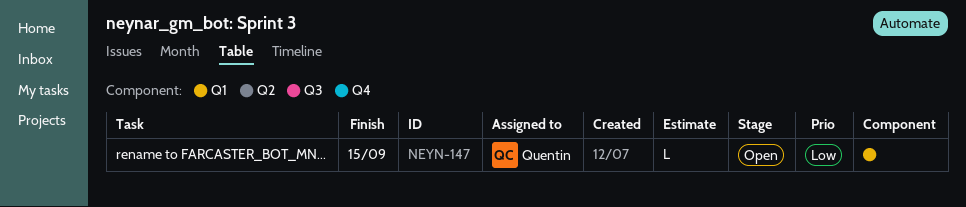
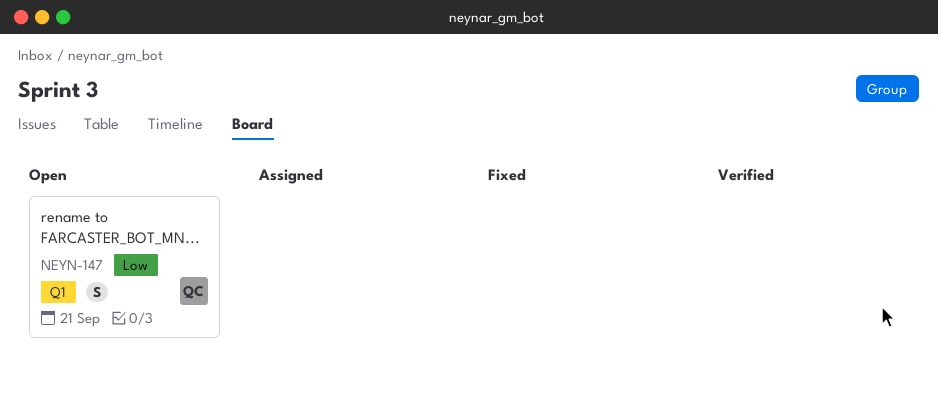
NEYN-147, estimate: L -> S
NEYN-147, due: Sep 15 -> Sep 21

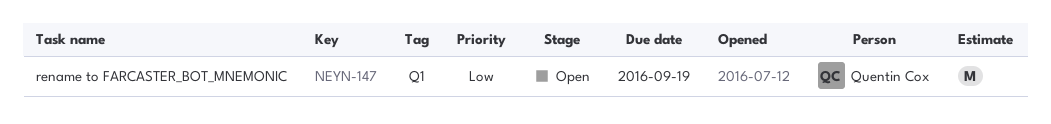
NEYN-147, estimate: S -> M
NEYN-147, due: Sep 21 -> Sep 19

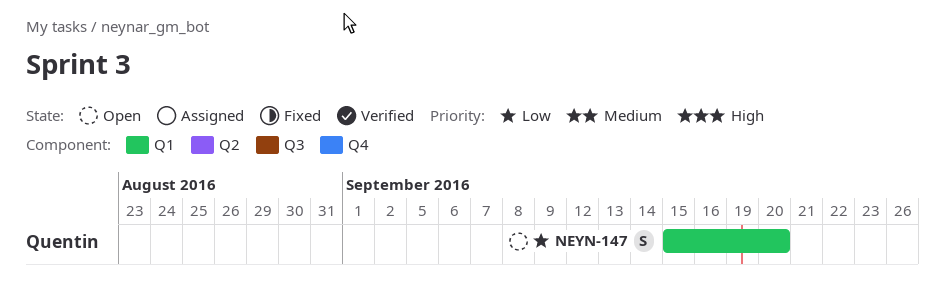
NEYN-147, estimate: M -> S
NEYN-147, due: Sep 19 -> Sep 20

